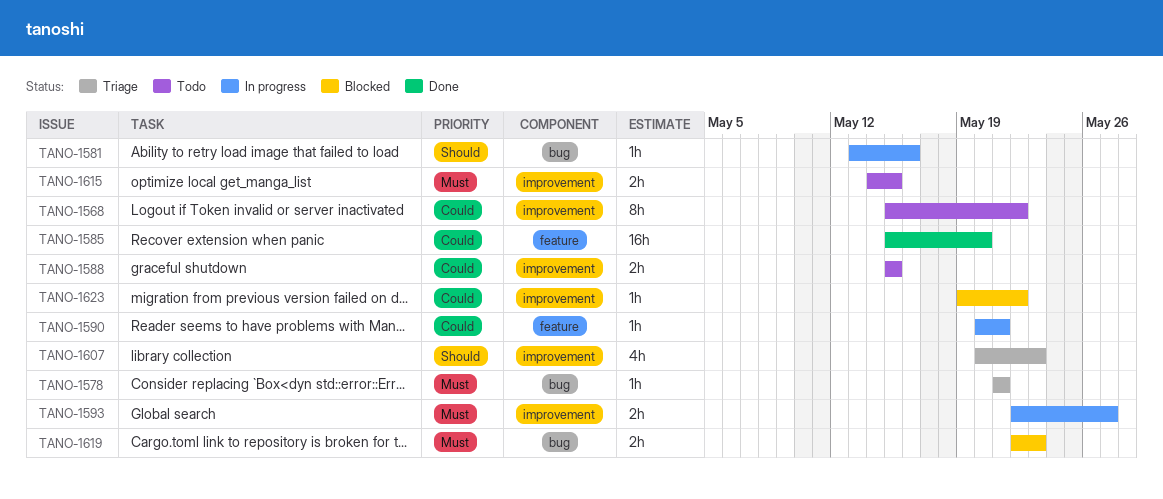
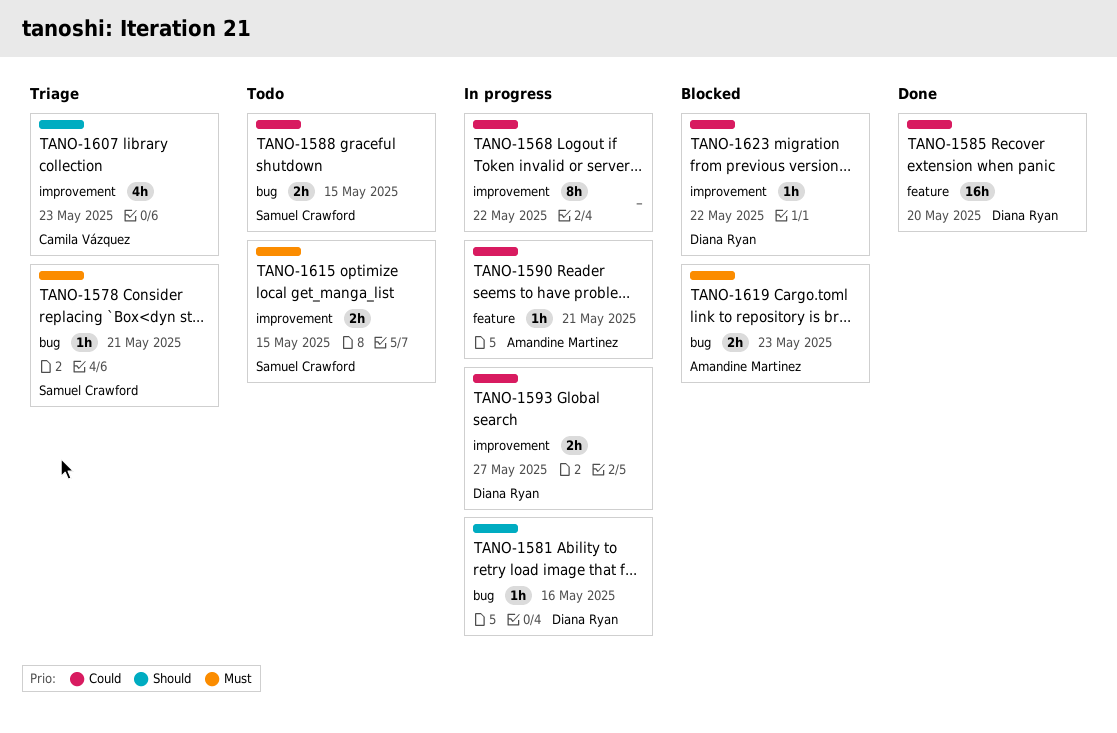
TANO-1568, status: Todo -> In progress
TANO-1588, label: improvement -> bug
TANO-1593, priority: Must -> Could

